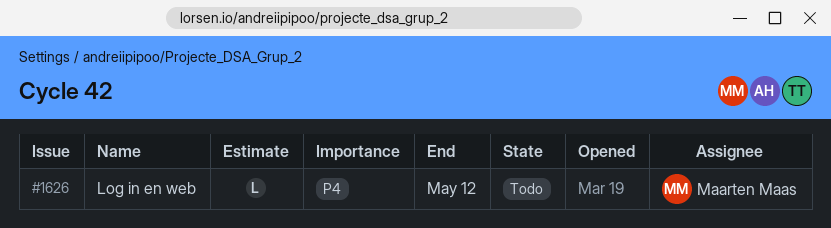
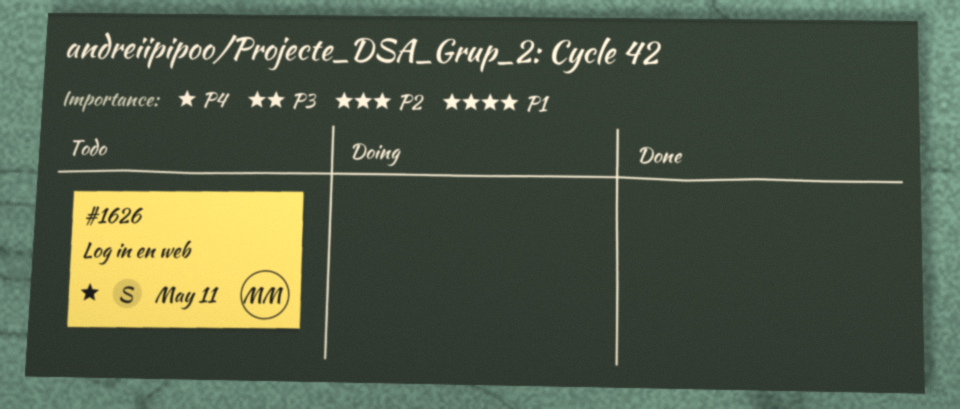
#1626, estimate: L -> S
#1626, due: May 12 -> May 11

